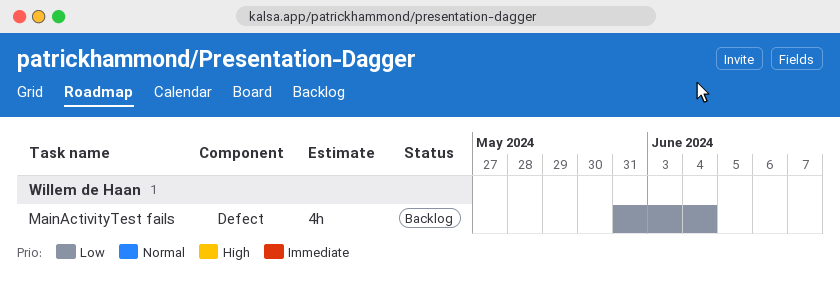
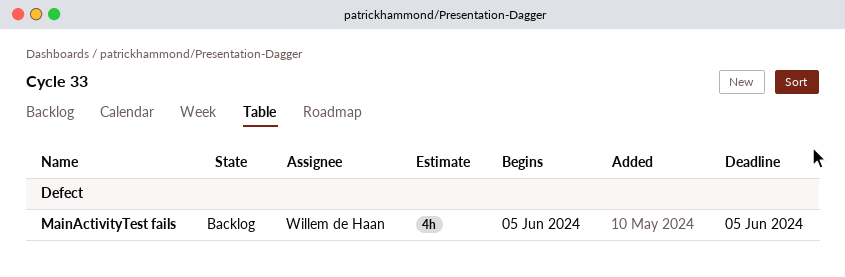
MainActivityTest fails, start: May 31 -> Jun 5
MainActivityTest fails, due: Jun 4 -> Jun 5

